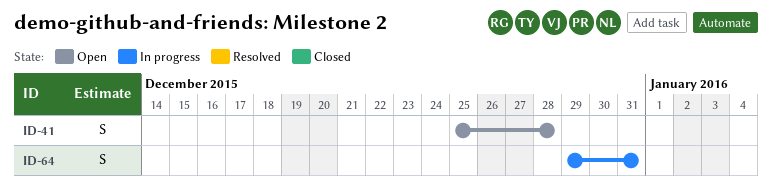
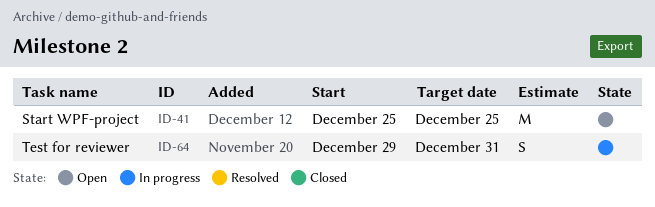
ID-41, estimate: S -> M
ID-41, due: Dec 28 -> Dec 25

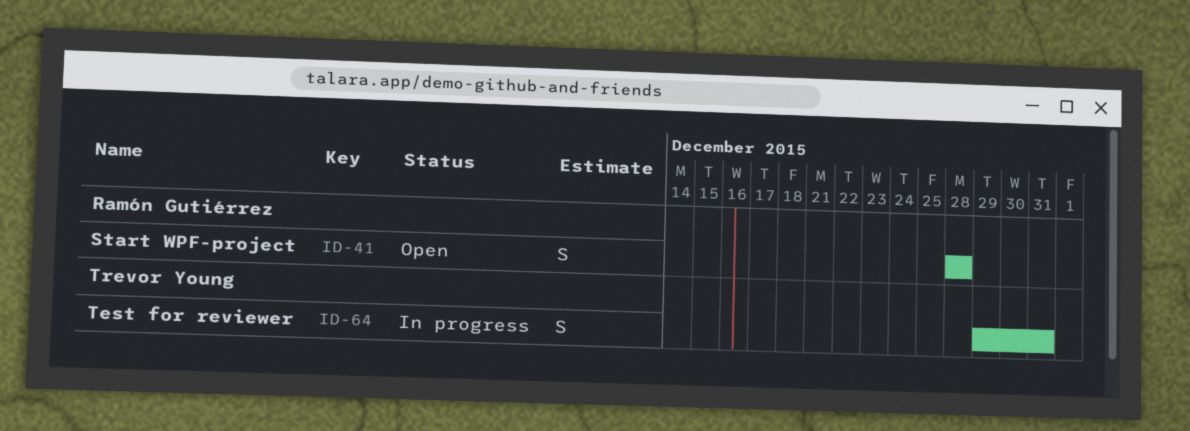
ID-41, estimate: M -> S
ID-41, start: Dec 25 -> Dec 28
ID-41, due: Dec 25 -> Dec 28

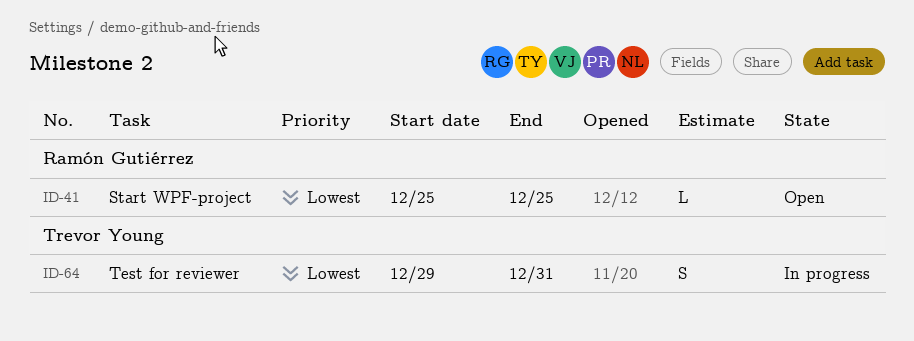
ID-41, estimate: S -> L
ID-41, start: Dec 28 -> Dec 25
ID-41, due: Dec 28 -> Dec 25

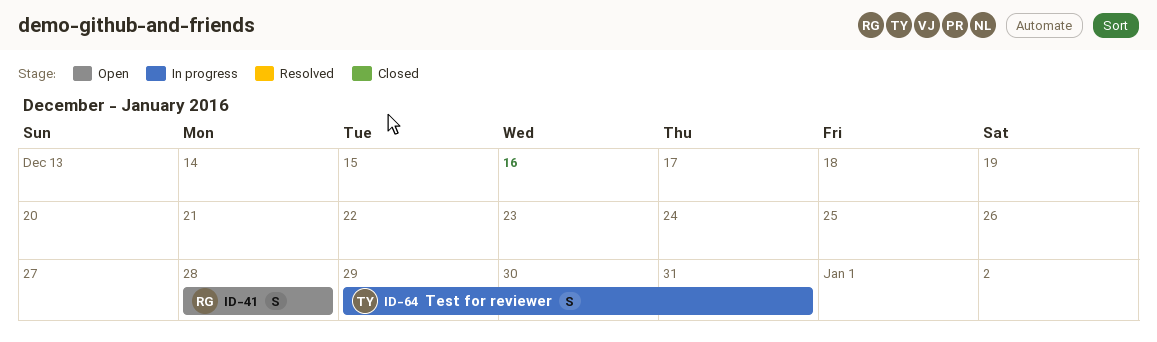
ID-41, estimate: L -> S
ID-41, start: Dec 25 -> Dec 28
ID-41, due: Dec 25 -> Dec 28

